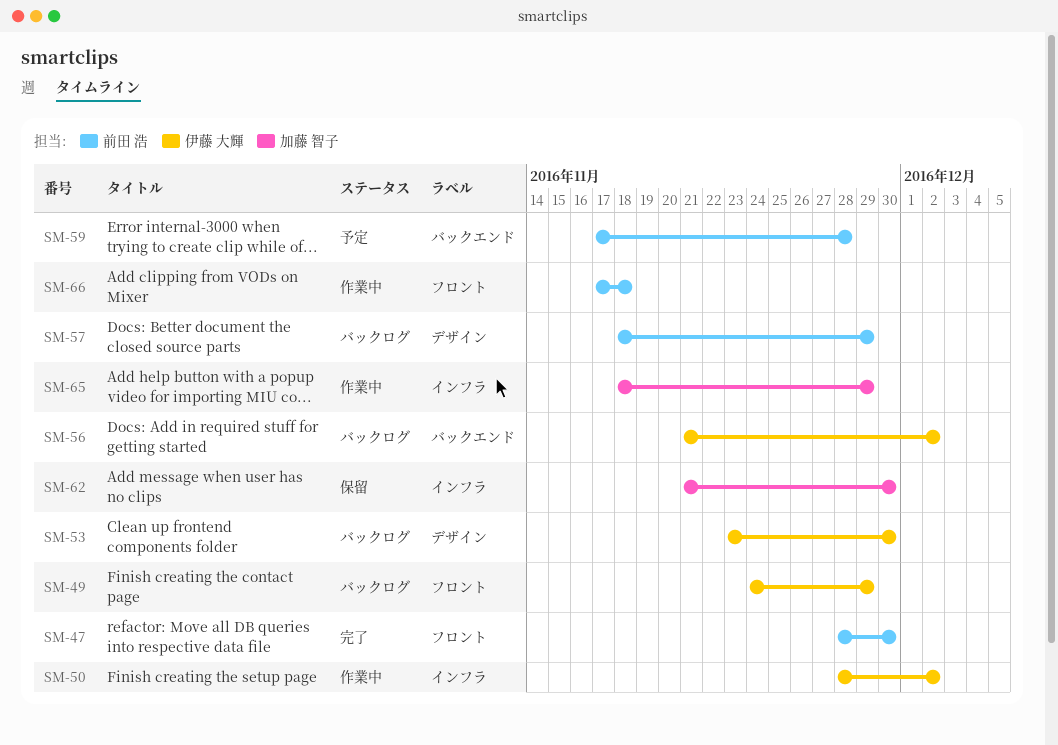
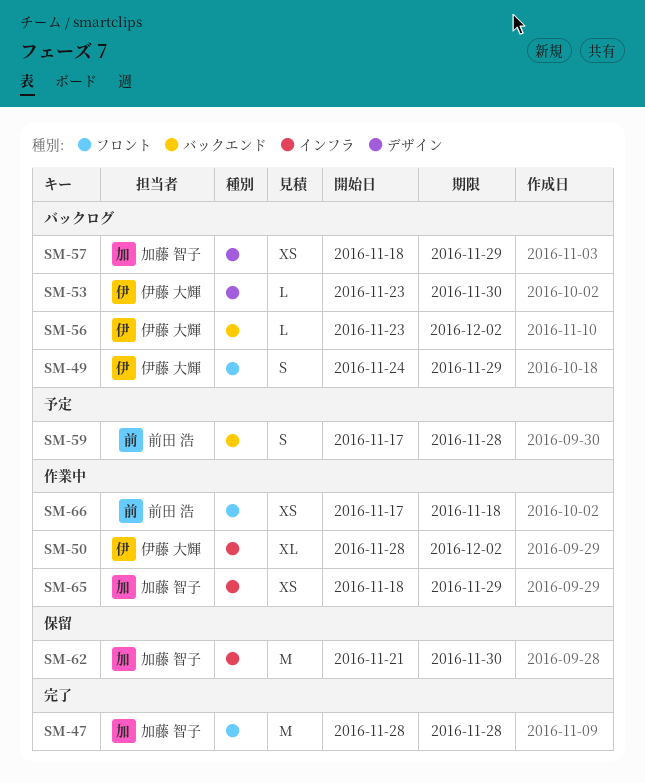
SM-47, owner: 前田 浩 -> 加藤 智子
SM-47, due: Nov 30 -> Nov 28
SM-56, start: Nov 21 -> Nov 23
SM-57, owner: 前田 浩 -> 加藤 智子

